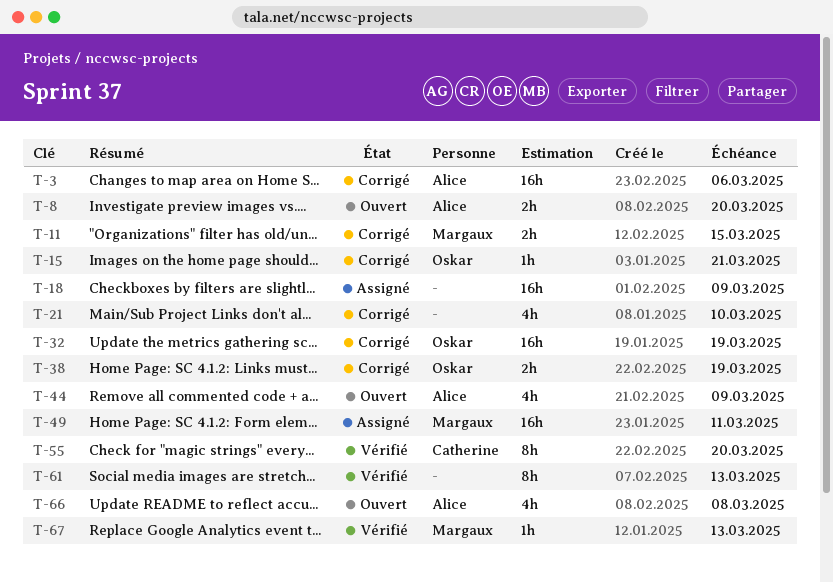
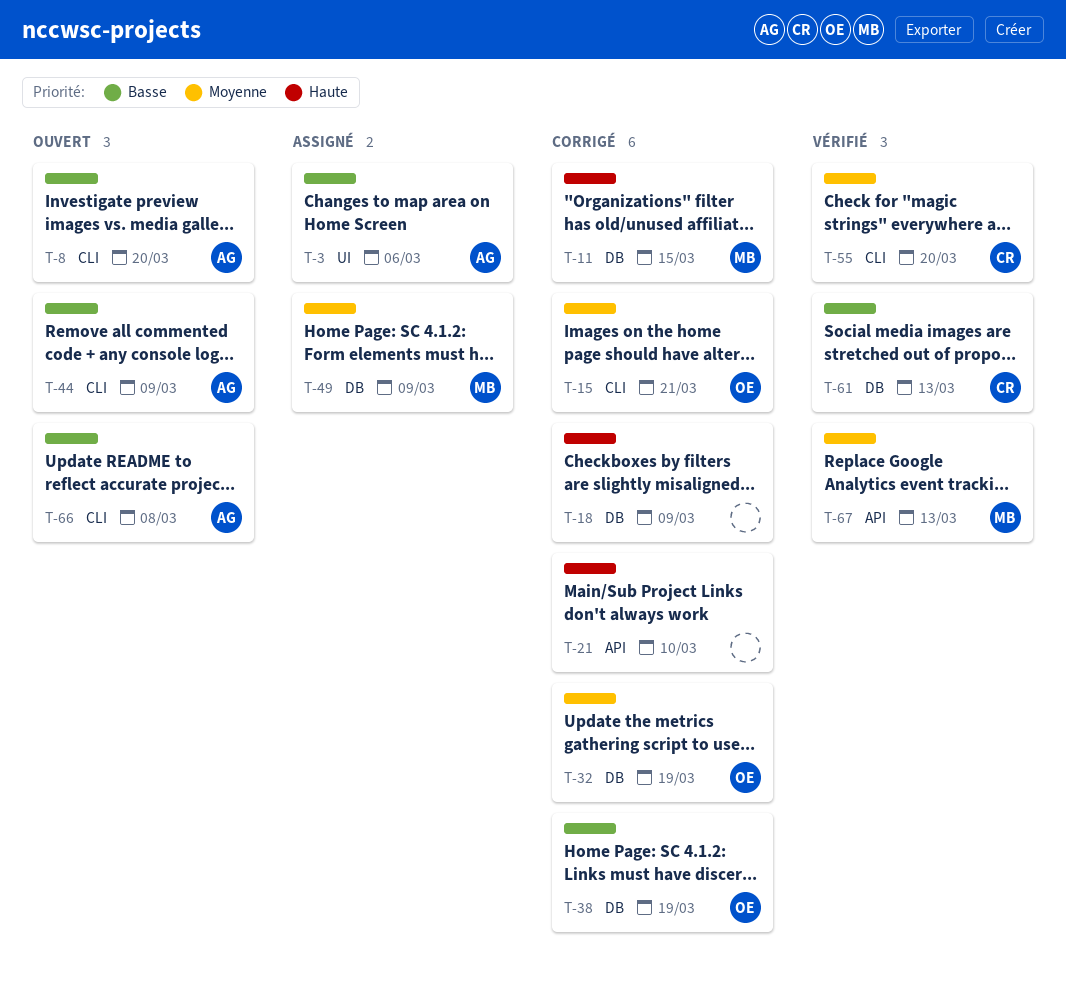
T-3, status: Corrigé -> Assigné
T-18, status: Assigné -> Corrigé
T-49, due: Mar 11 -> Mar 9
T-61, owner: none -> Catherine

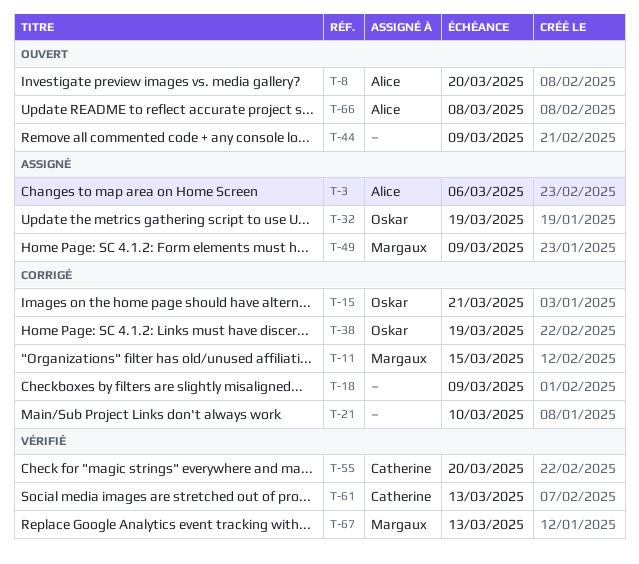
T-32, status: Corrigé -> Assigné
T-44, owner: Alice -> none

